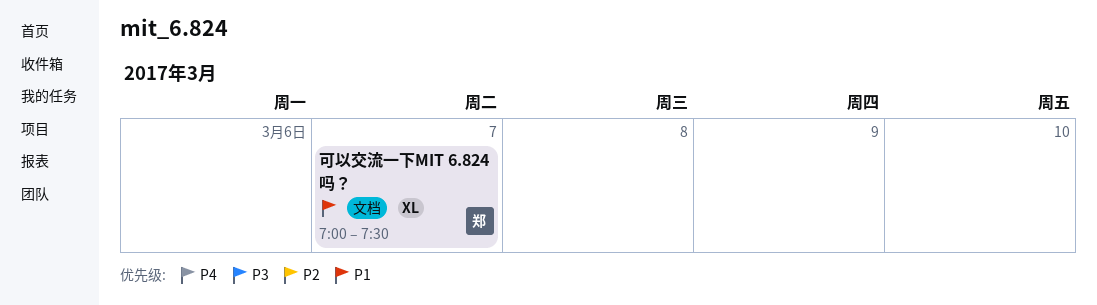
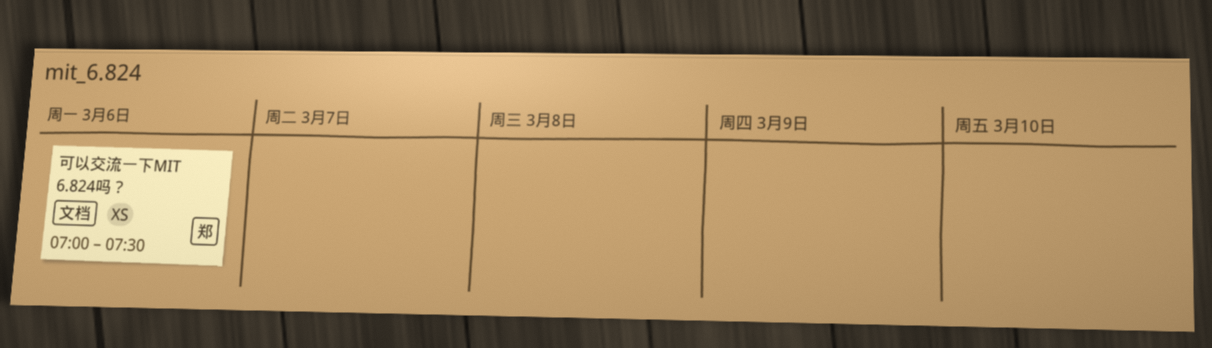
可以交流一下MIT 6.824吗？, estimate: XL -> XS
可以交流一下MIT 6.824吗？, day: Mar 7 -> Mar 6

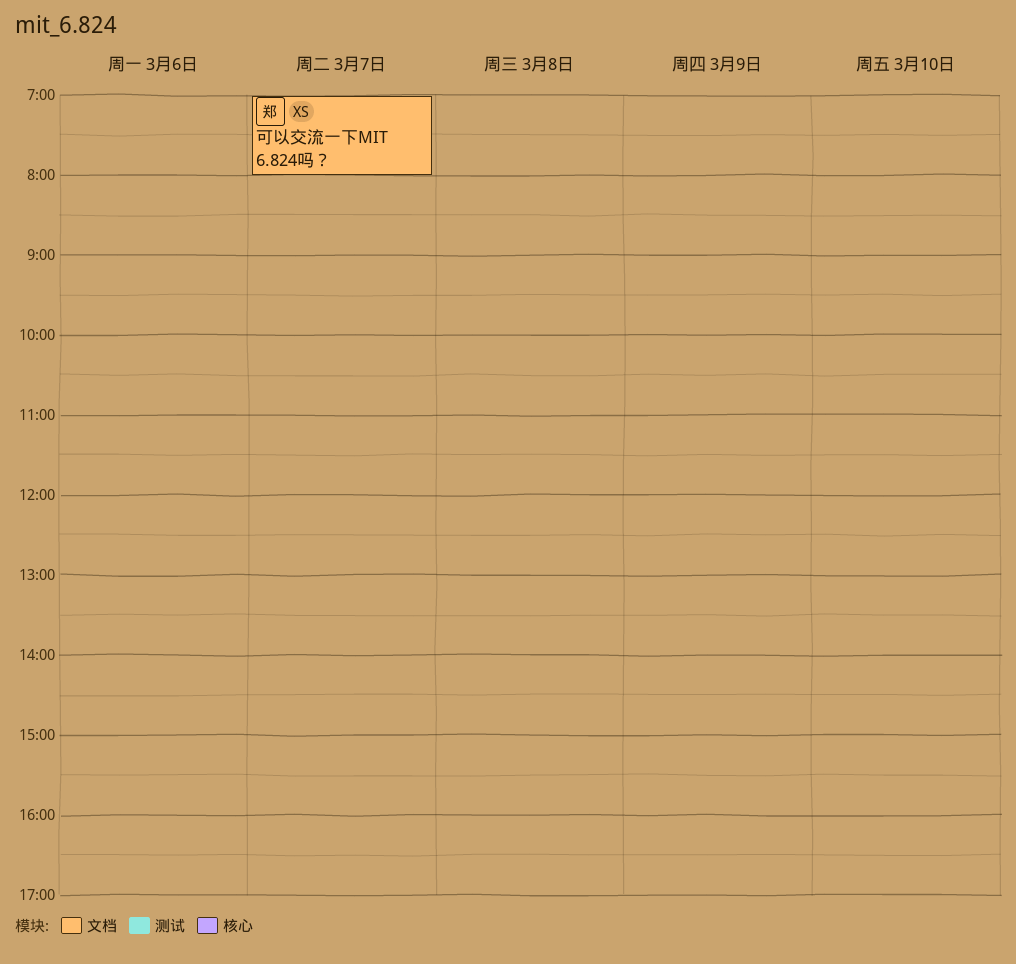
可以交流一下MIT 6.824吗？, day: Mar 6 -> Mar 7
可以交流一下MIT 6.824吗？, ends: 07:30 -> 08:00

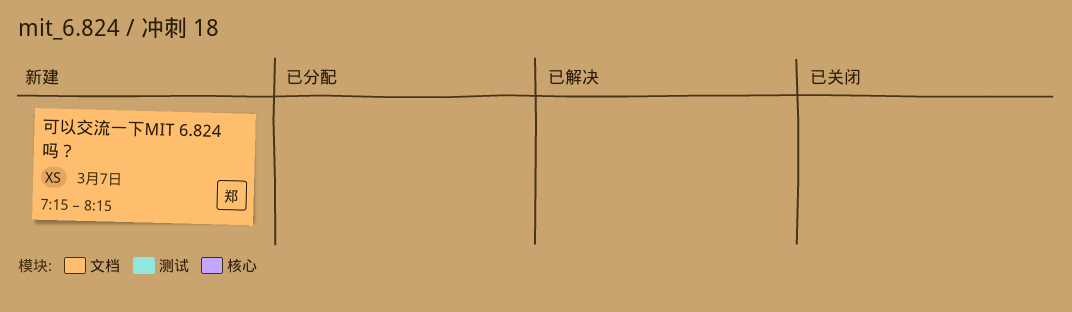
可以交流一下MIT 6.824吗？, begins: 07:00 -> 07:15
可以交流一下MIT 6.824吗？, ends: 08:00 -> 08:15

